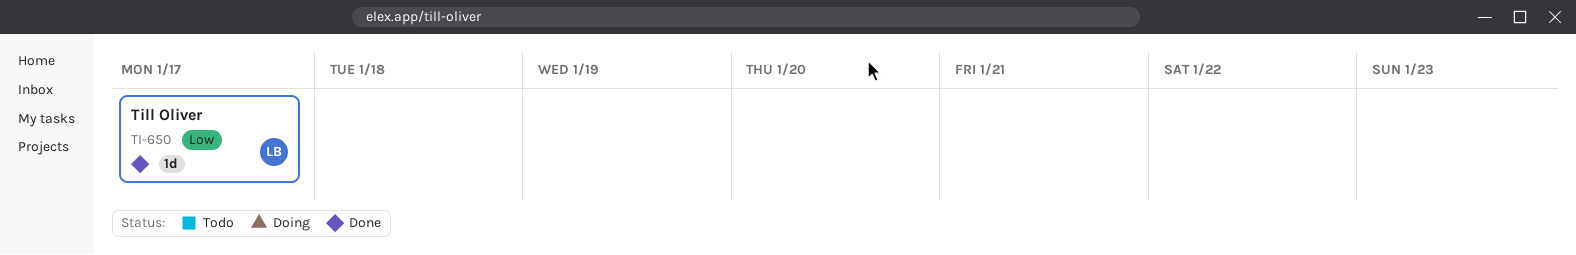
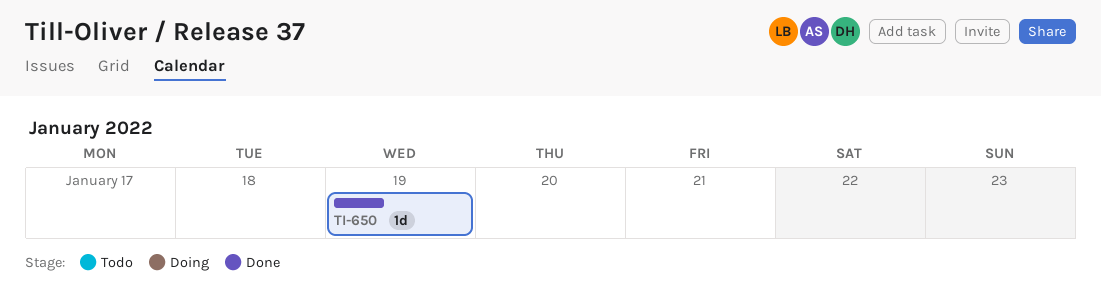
TI-650, due: Jan 17 -> Jan 19

